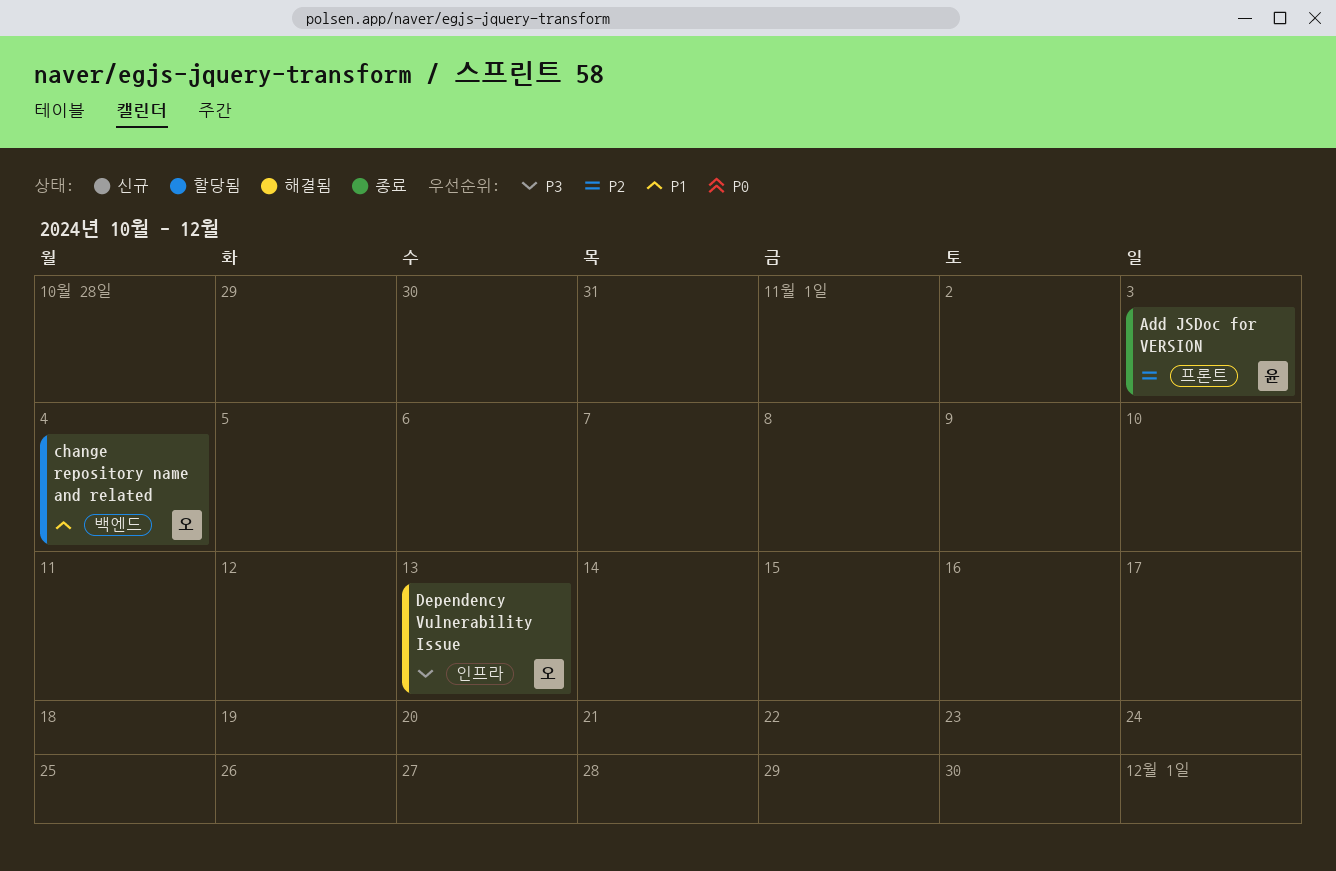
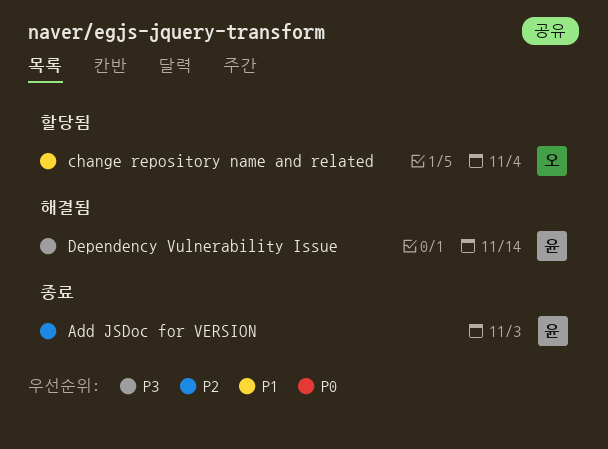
Dependency Vulnerability Issue, owner: 오 -> 윤
Dependency Vulnerability Issue, due: Nov 13 -> Nov 14

